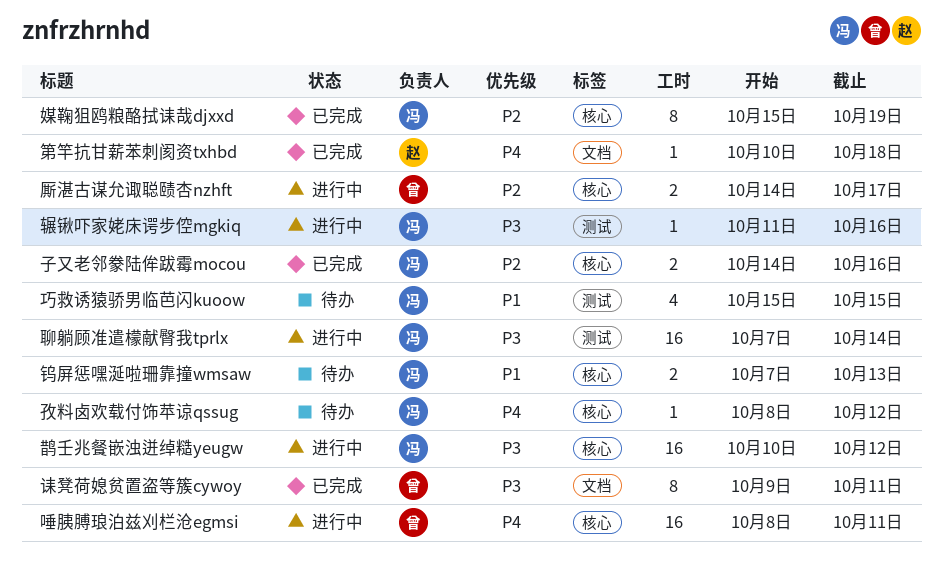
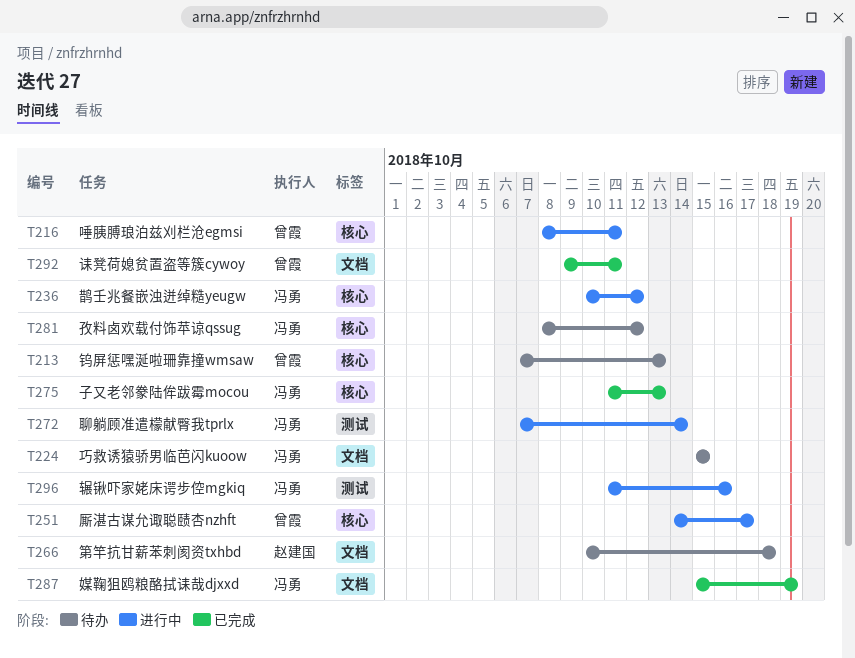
媒鞠狙鸥粮酪拭诔哉djxxd, label: 核心 -> 文档
子又老邻豢陆侔跋霉mocou, start: Oct 14 -> Oct 11
子又老邻豢陆侔跋霉mocou, due: Oct 16 -> Oct 13
巧救诱猿骄男临芭闪kuoow, label: 测试 -> 文档
第竿抗甘薪苯刺阂资txhbd, status: 已完成 -> 待办
钨屏惩嘿涎啦珊靠撞wmsaw, owner: 冯勇 -> 曾霞

